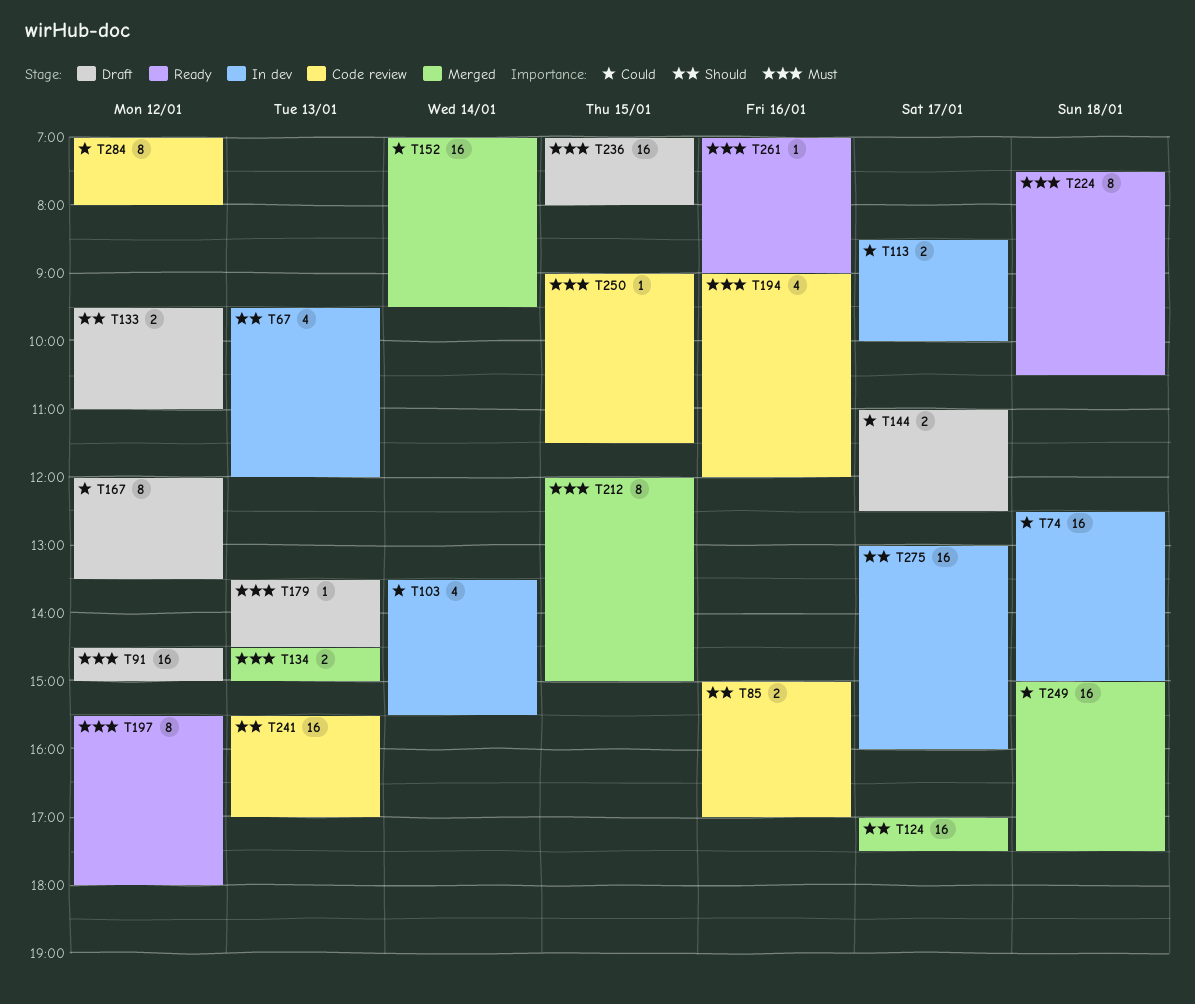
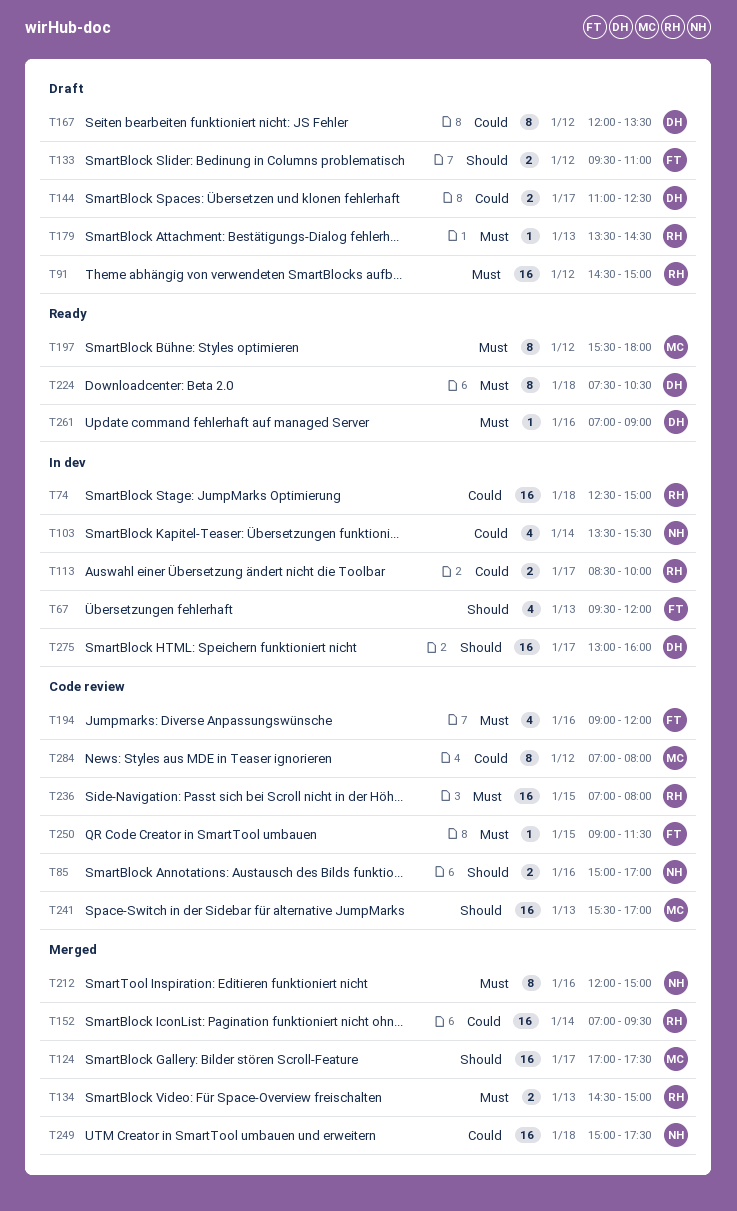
T212, day: Jan 15 -> Jan 16
T236, status: Draft -> Code review

